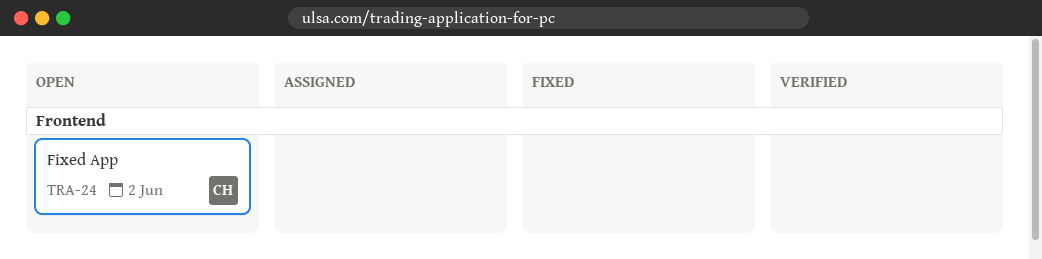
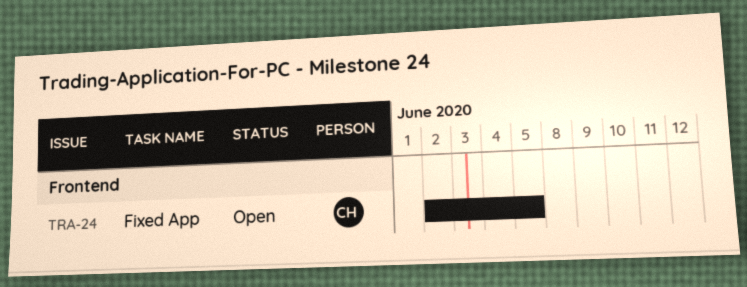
TRA-24, due: Jun 2 -> Jun 5

